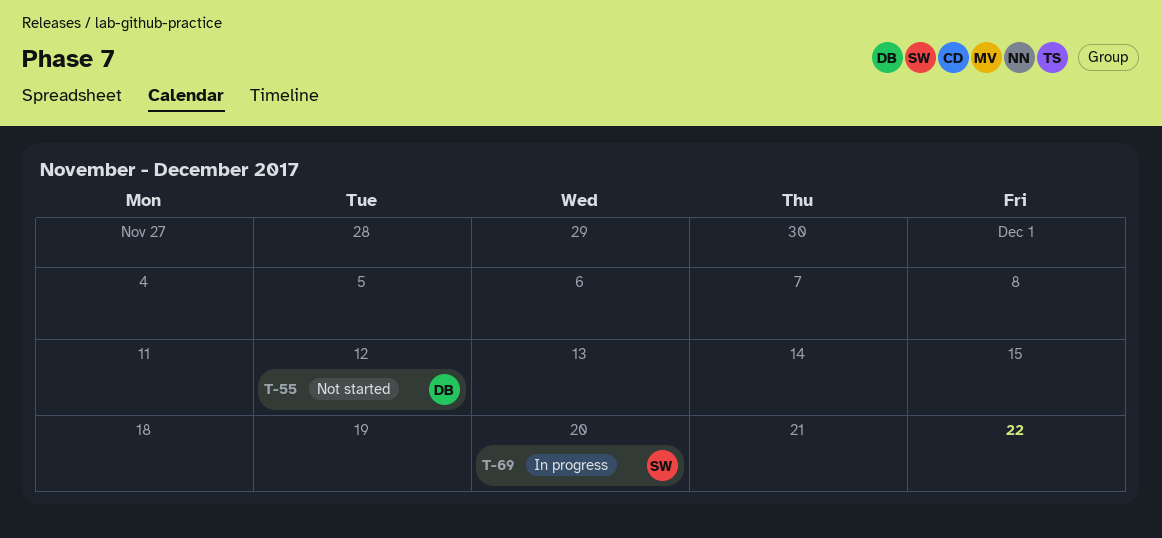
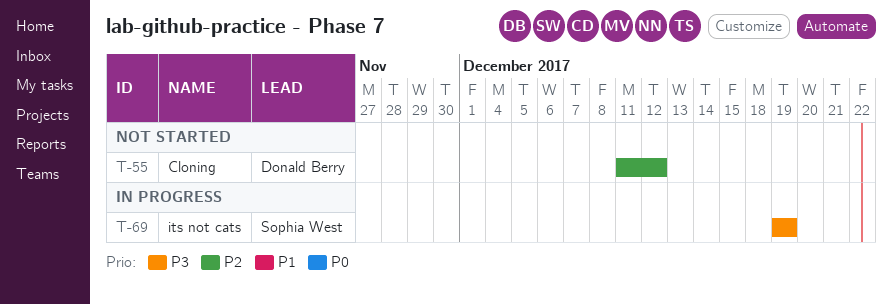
T-69, due: Dec 20 -> Dec 19

